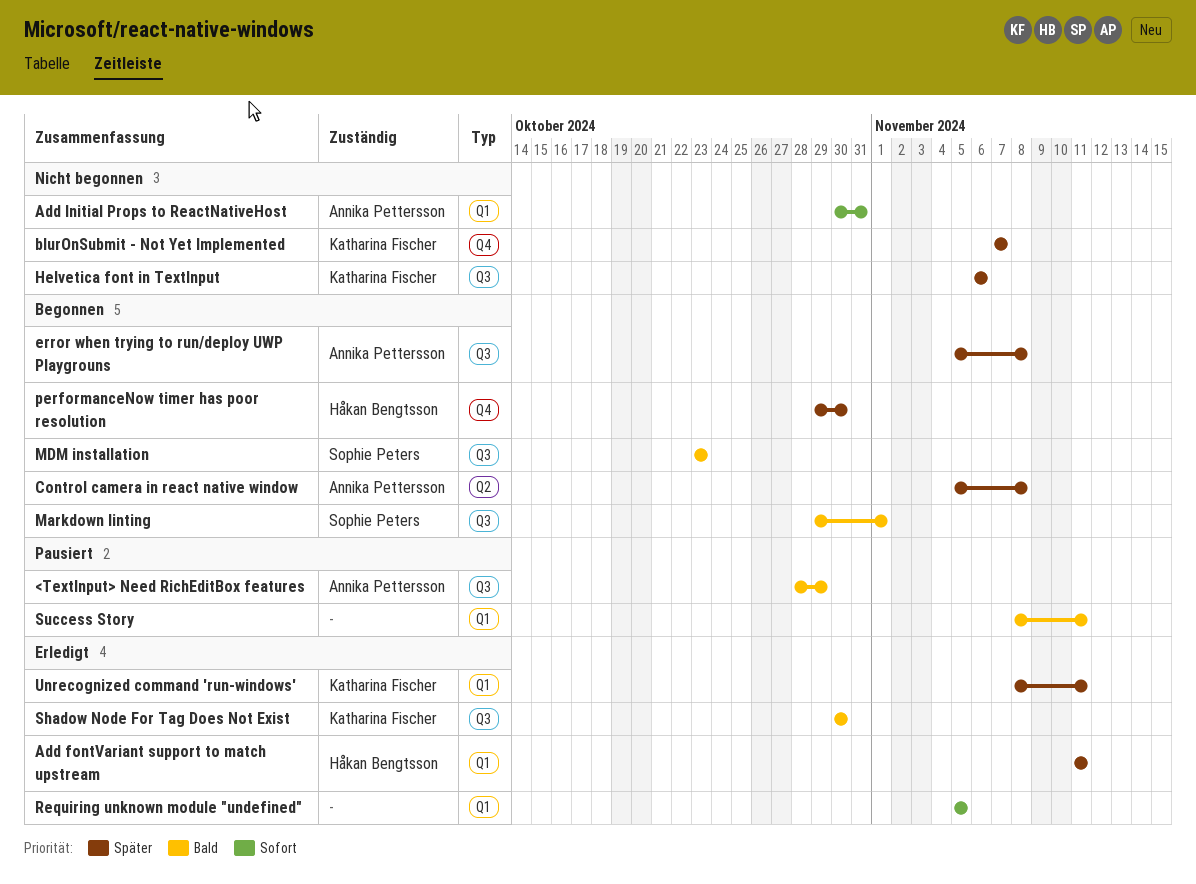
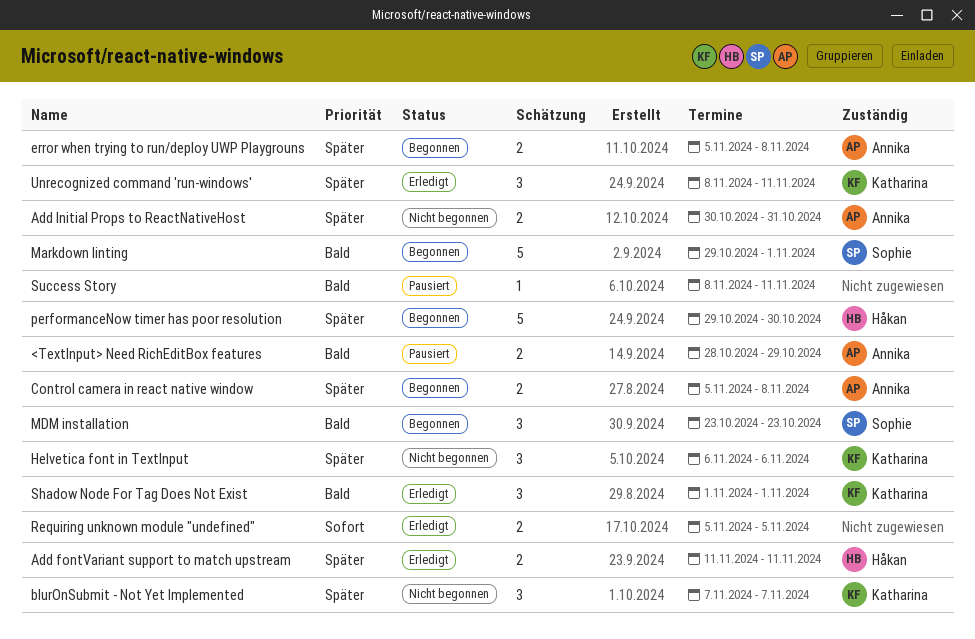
Add Initial Props to ReactNativeHost, priority: Sofort -> Später
Shadow Node For Tag Does Not Exist, start: Oct 30 -> Nov 1
Shadow Node For Tag Does Not Exist, due: Oct 30 -> Nov 1

